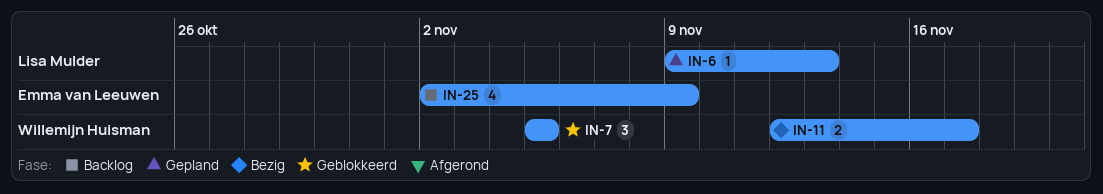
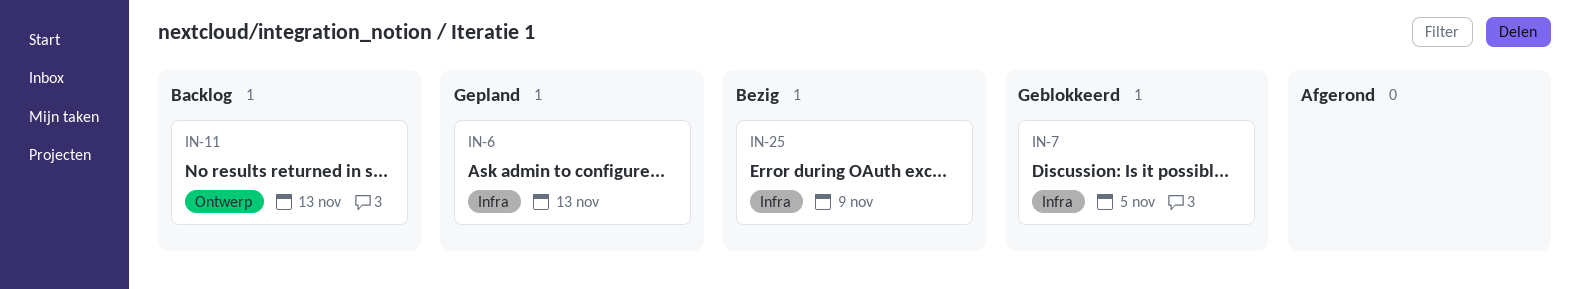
IN-11, status: Bezig -> Backlog
IN-11, due: Nov 17 -> Nov 13
IN-25, status: Backlog -> Bezig

